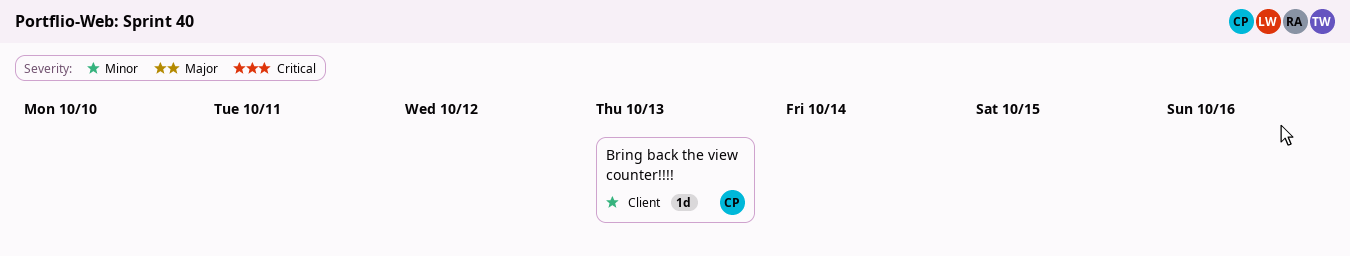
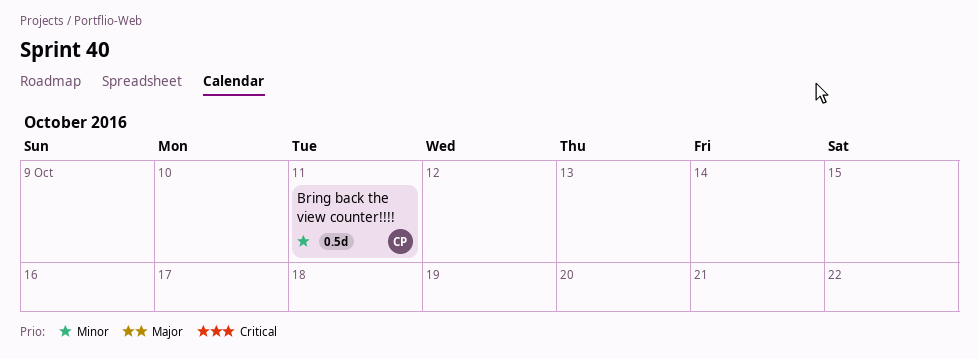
Bring back the view counter!!!!, estimate: 1d -> 0.5d
Bring back the view counter!!!!, due: Oct 13 -> Oct 11

